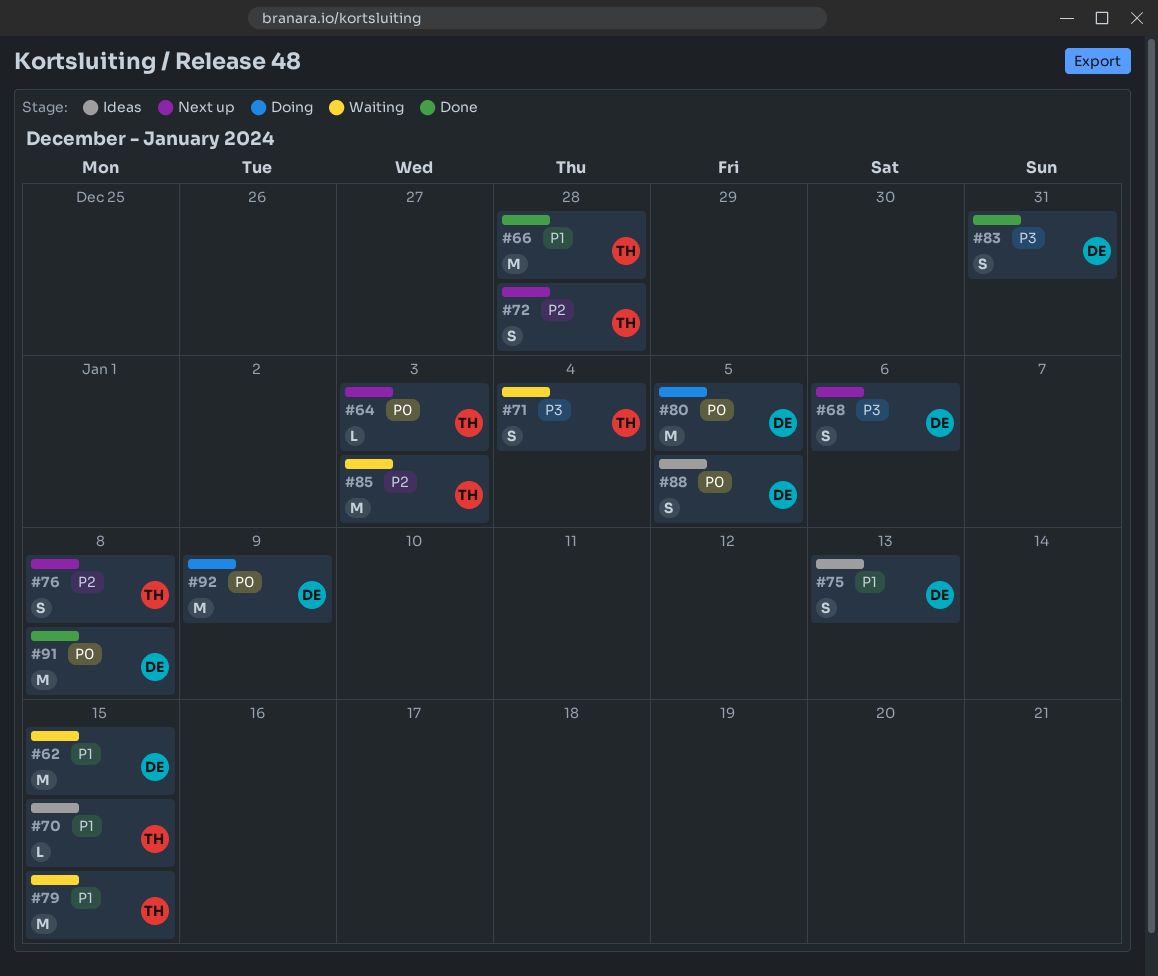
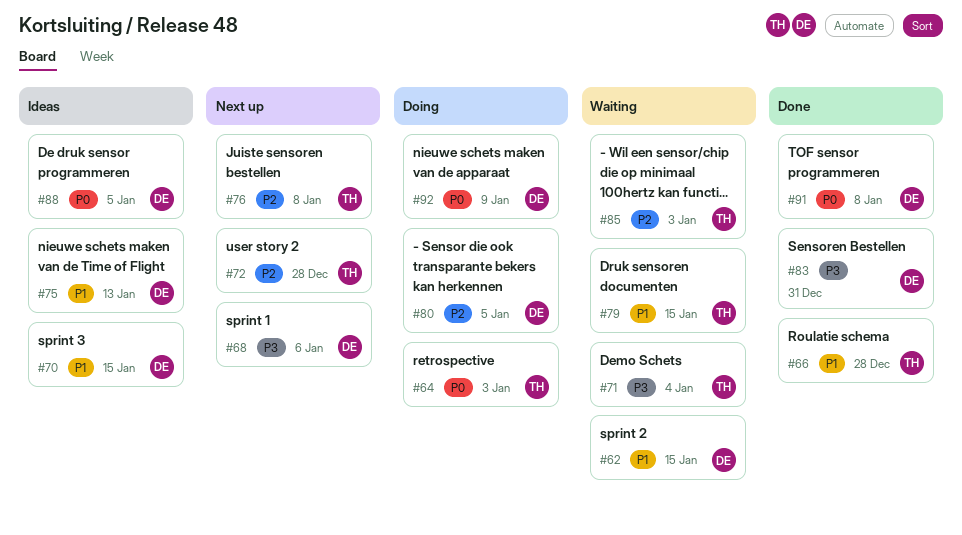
#64, status: Next up -> Doing
#70, owner: TH -> DE
#80, priority: P0 -> P2

